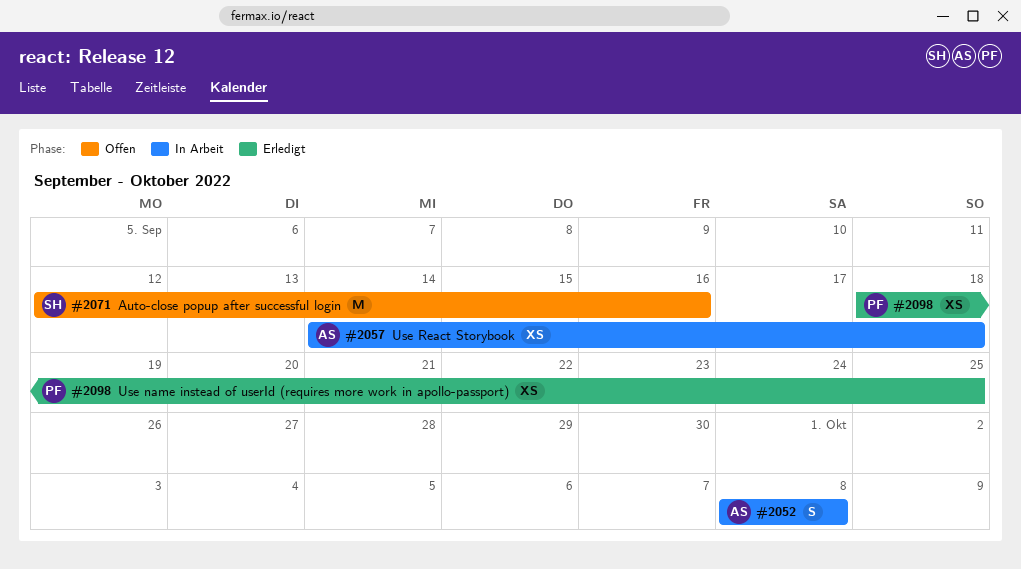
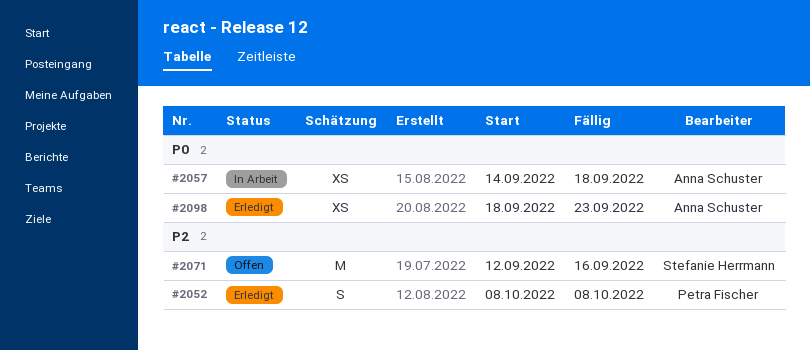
#2052, status: In Arbeit -> Erledigt
#2052, owner: Anna Schuster -> Petra Fischer
#2098, owner: Petra Fischer -> Anna Schuster
#2098, due: Sep 25 -> Sep 23

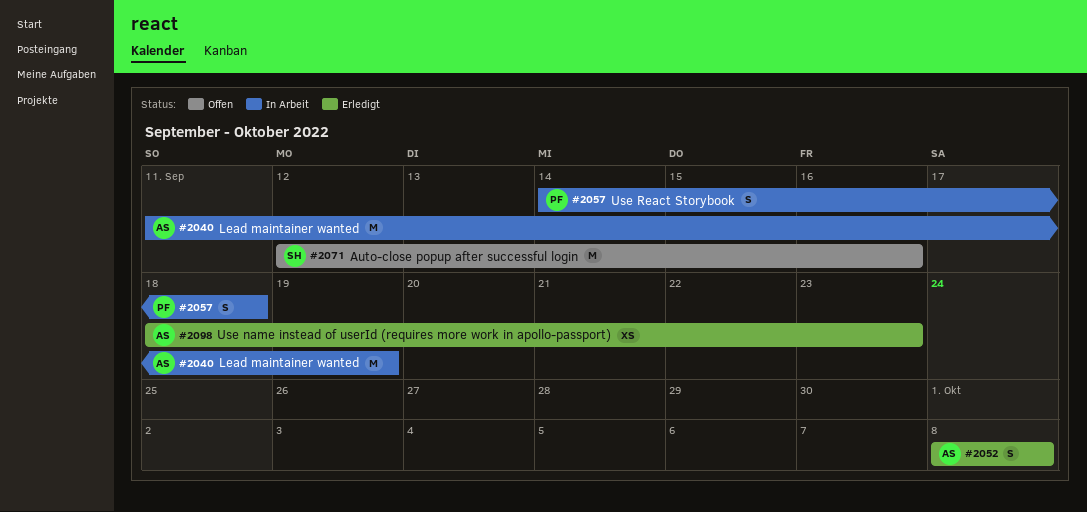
#2040: none -> present
#2052, owner: Petra Fischer -> Anna Schuster
#2057, owner: Anna Schuster -> Petra Fischer
#2057, estimate: XS -> S

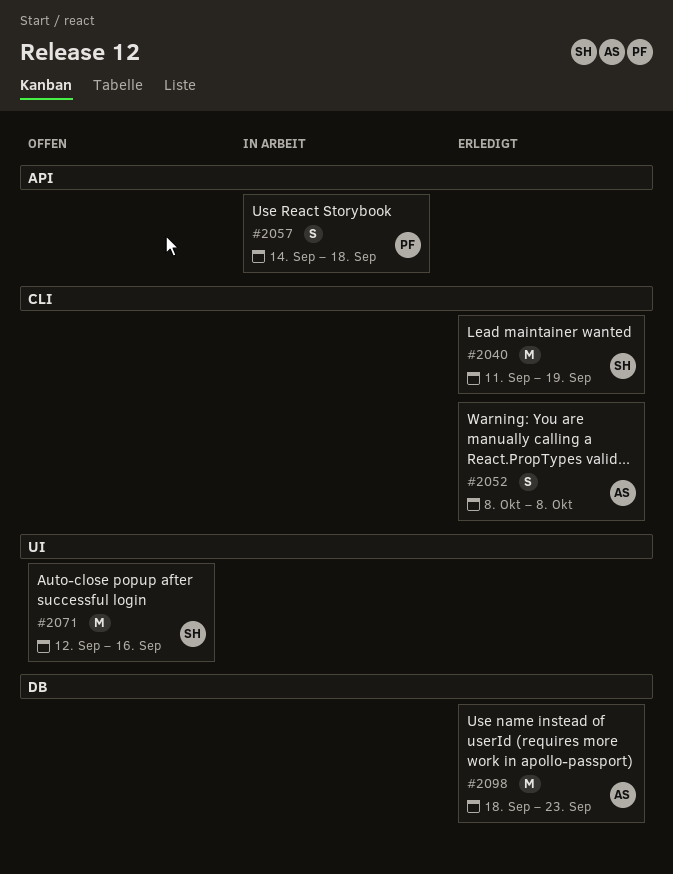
#2040, status: In Arbeit -> Erledigt
#2040, owner: AS -> SH
#2098, estimate: XS -> M

